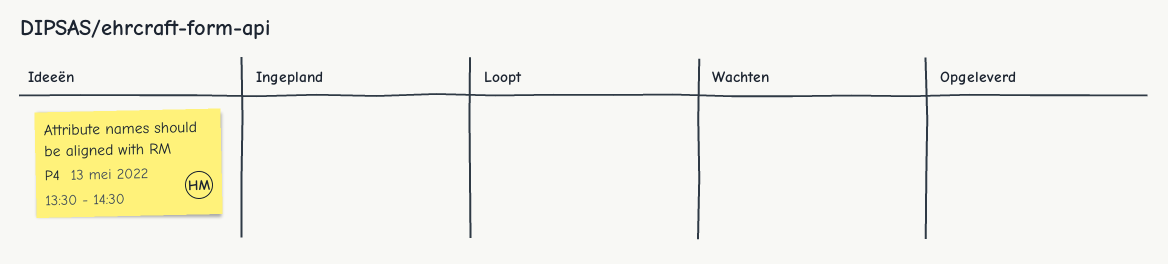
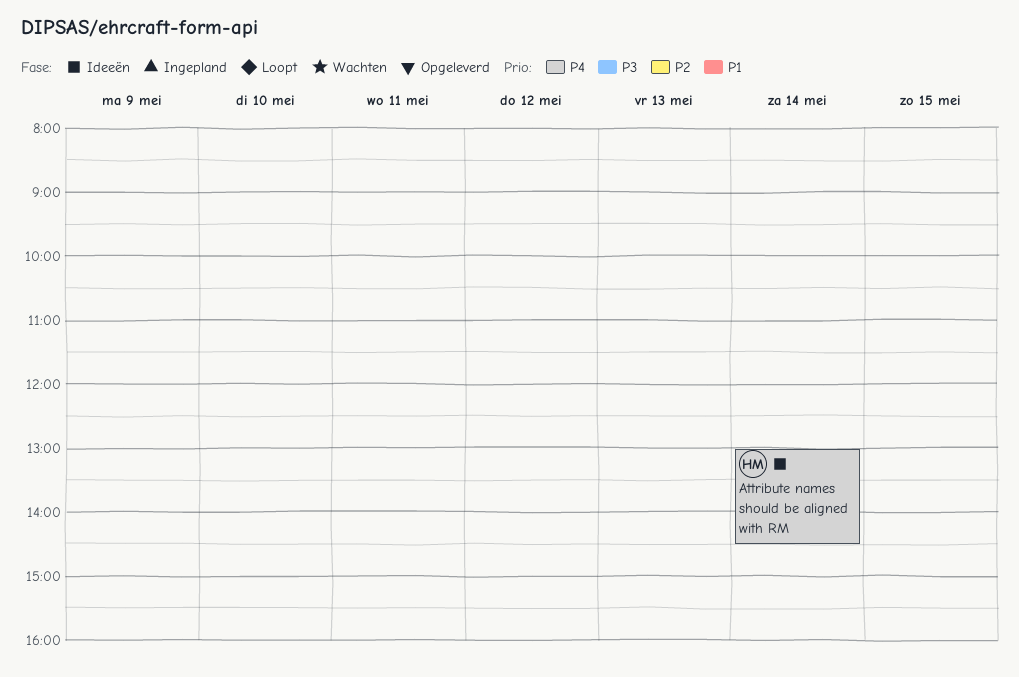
Attribute names should be aligned with RM, day: May 13 -> May 14
Attribute names should be aligned with RM, begins: 13:30 -> 13:00

